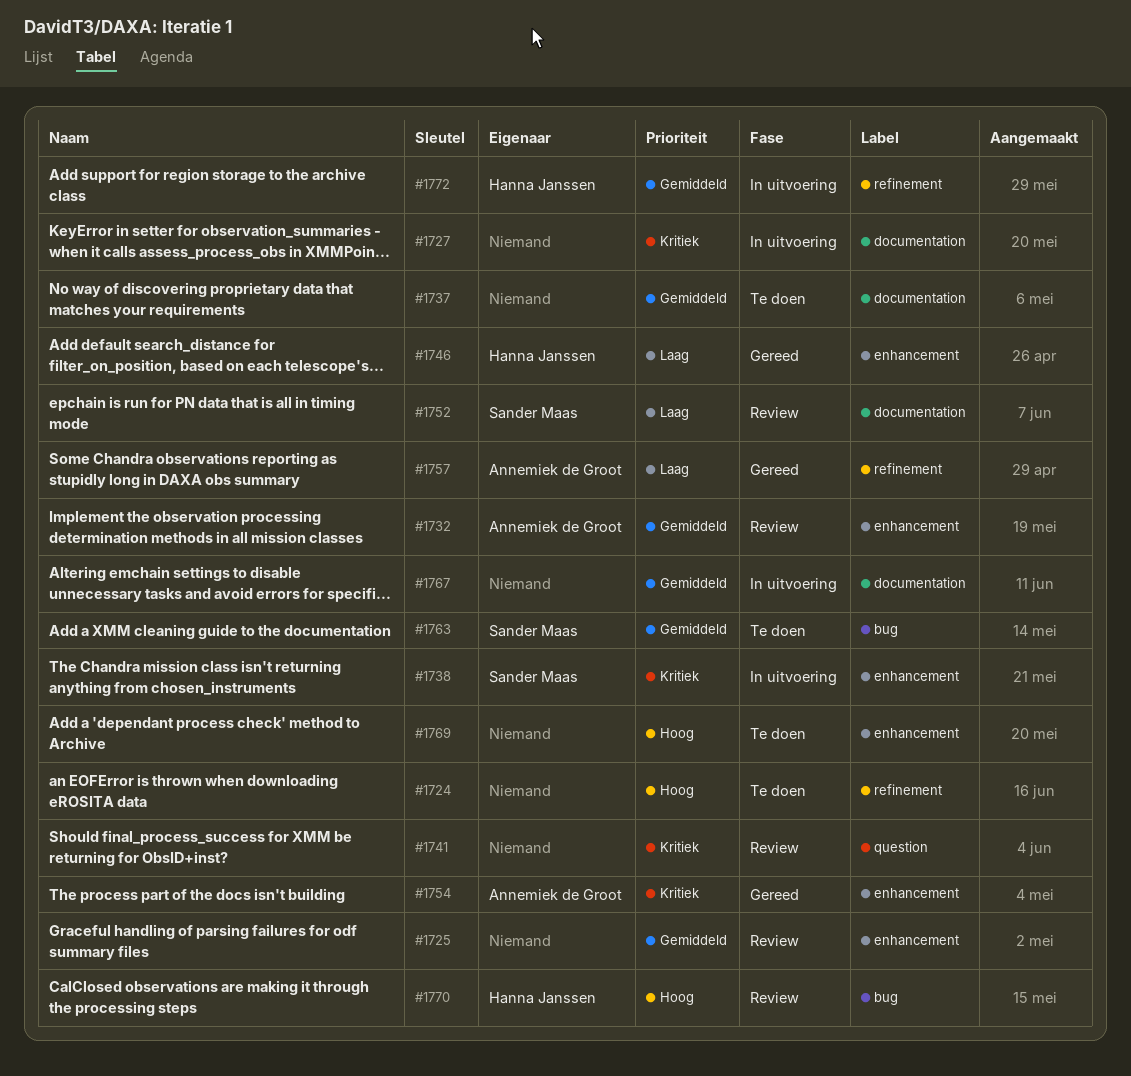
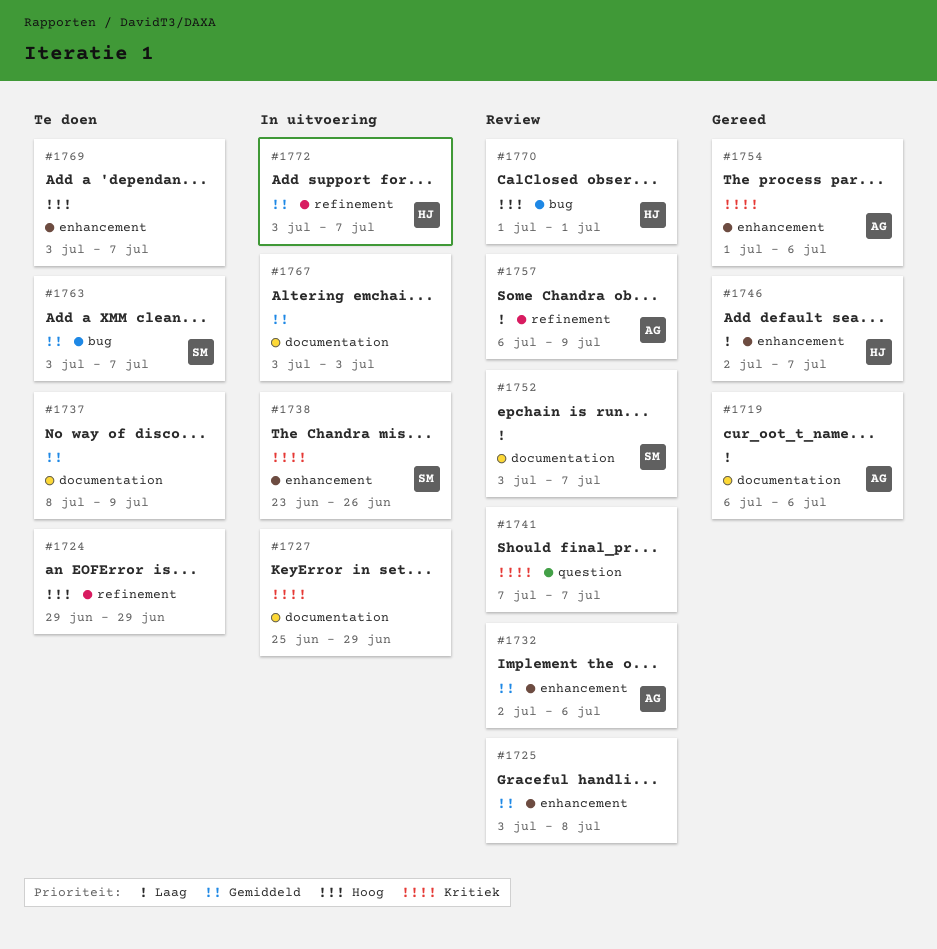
#1719: none -> present
#1757, status: Gereed -> Review

